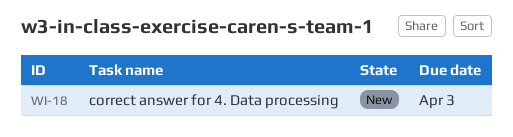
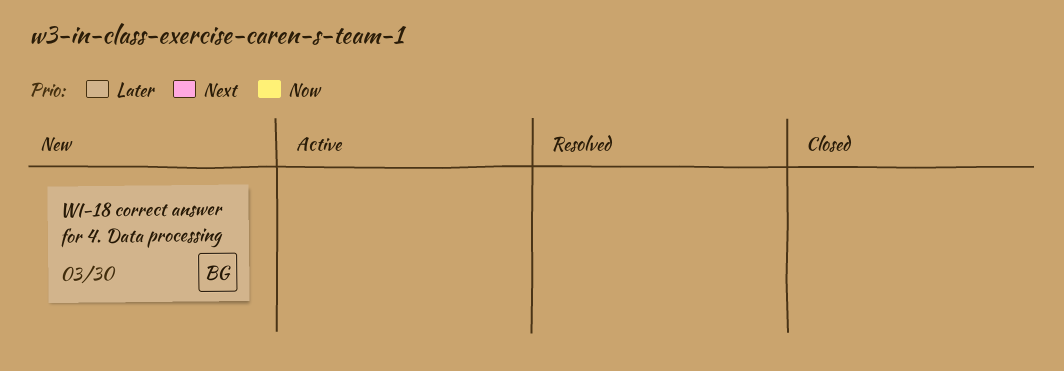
WI-18, due: Apr 3 -> Mar 30

